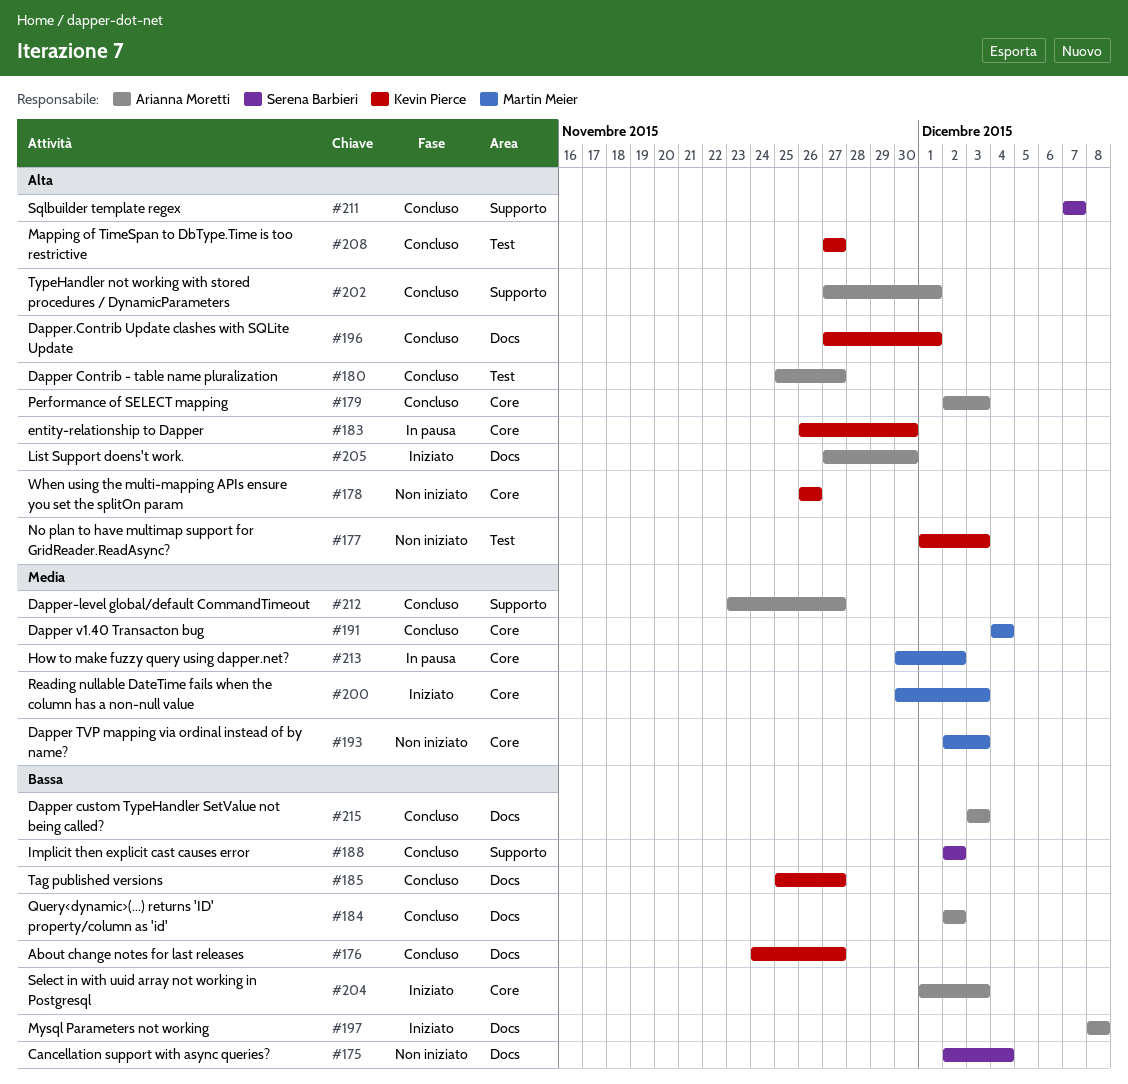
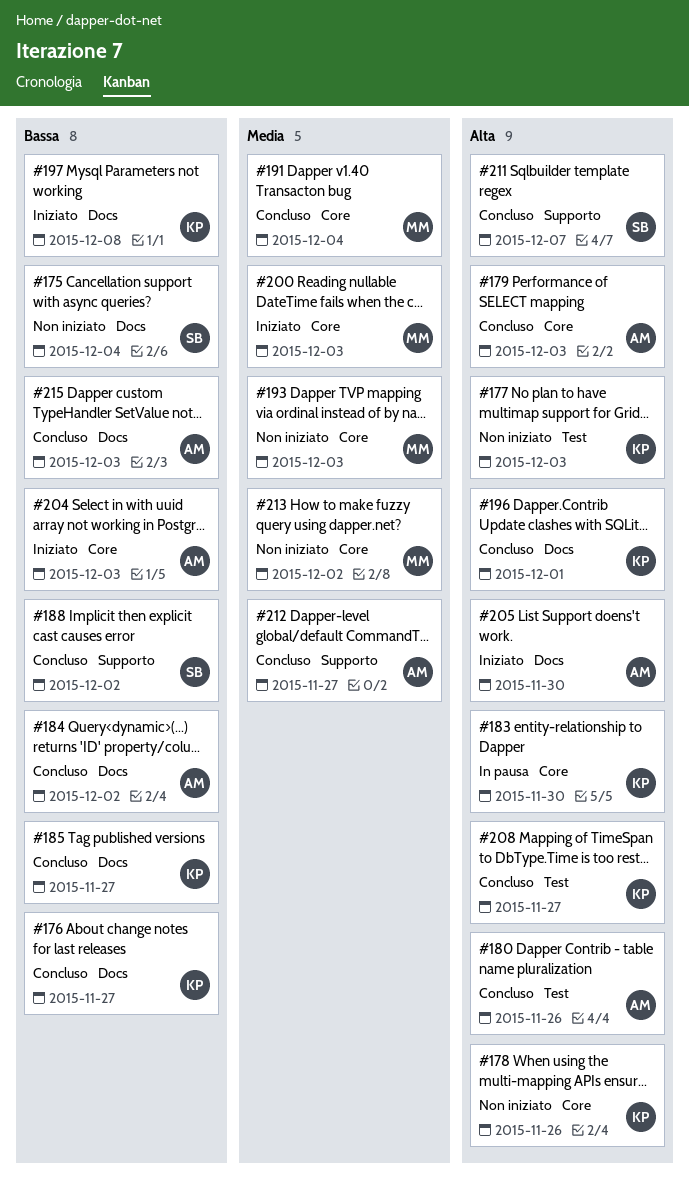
#180, due: Nov 27 -> Nov 26
#197, owner: Arianna Moretti -> Kevin Pierce
#202: present -> none
#213, status: In pausa -> Non iniziato

